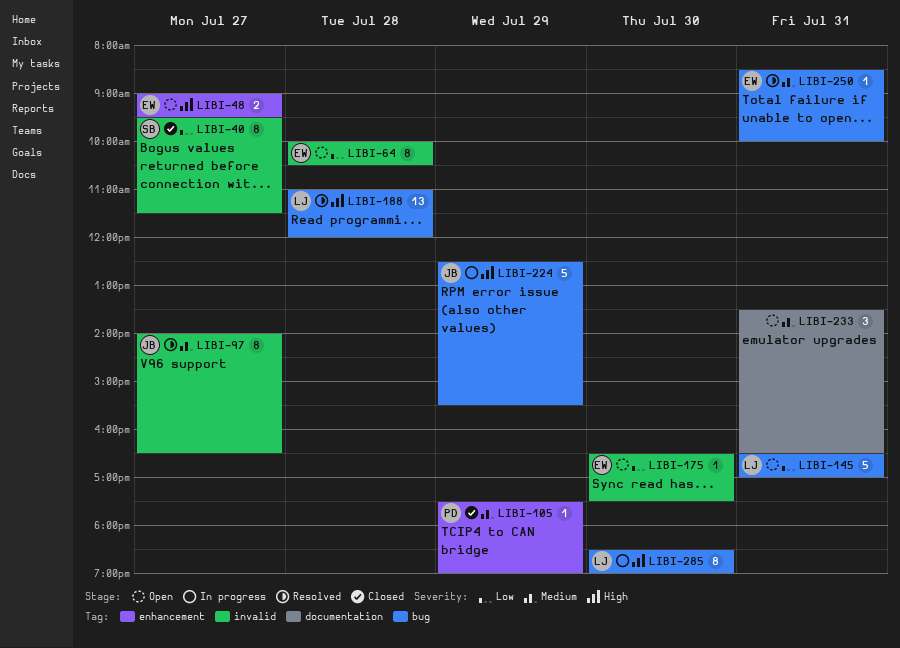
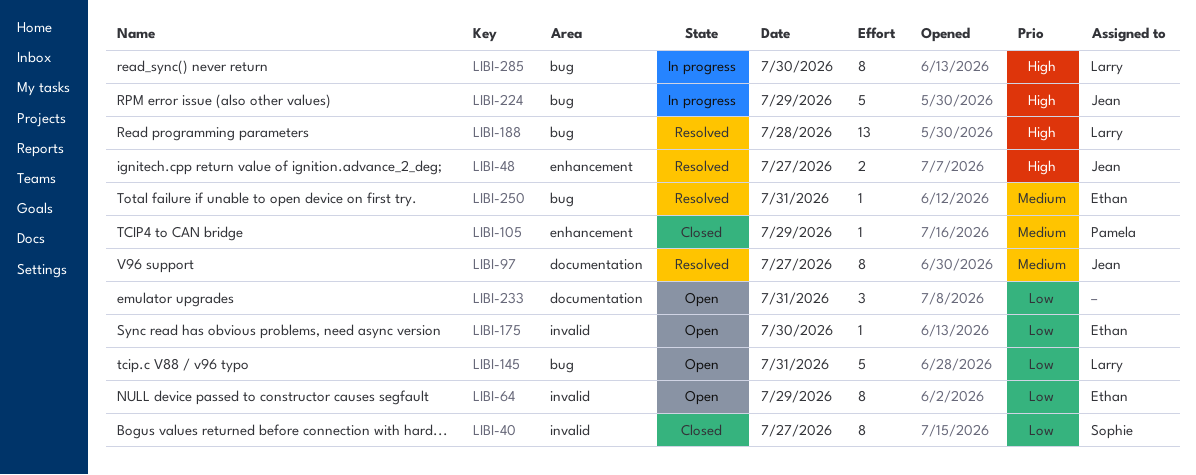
LIBI-48, status: Open -> Resolved
LIBI-48, owner: Ethan -> Jean
LIBI-64, day: Jul 28 -> Jul 29
LIBI-97, label: invalid -> documentation
LIBI-233, priority: Medium -> Low

